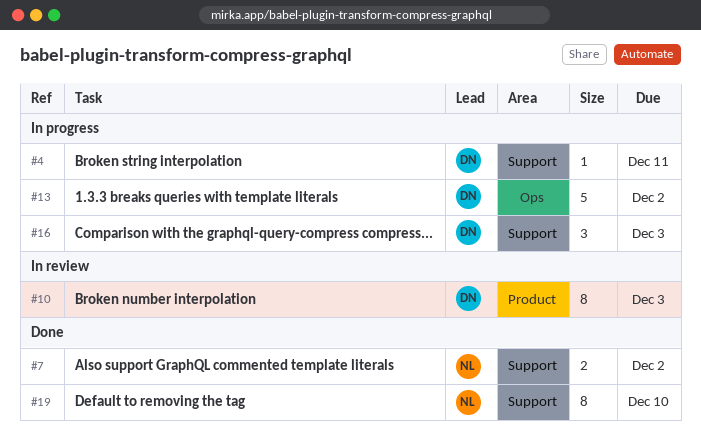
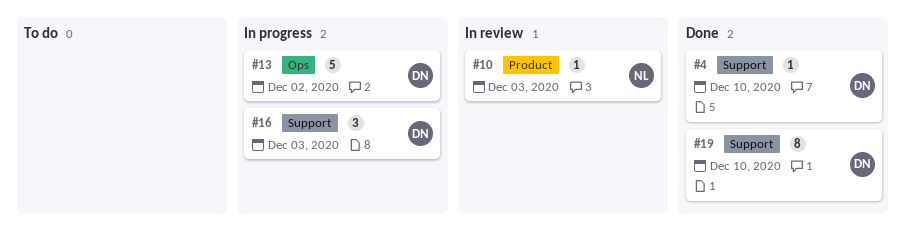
#4, status: In progress -> Done
#4, due: Dec 11 -> Dec 10
#7: present -> none
#10, owner: DN -> NL
#10, estimate: 8 -> 1
#19, owner: NL -> DN

